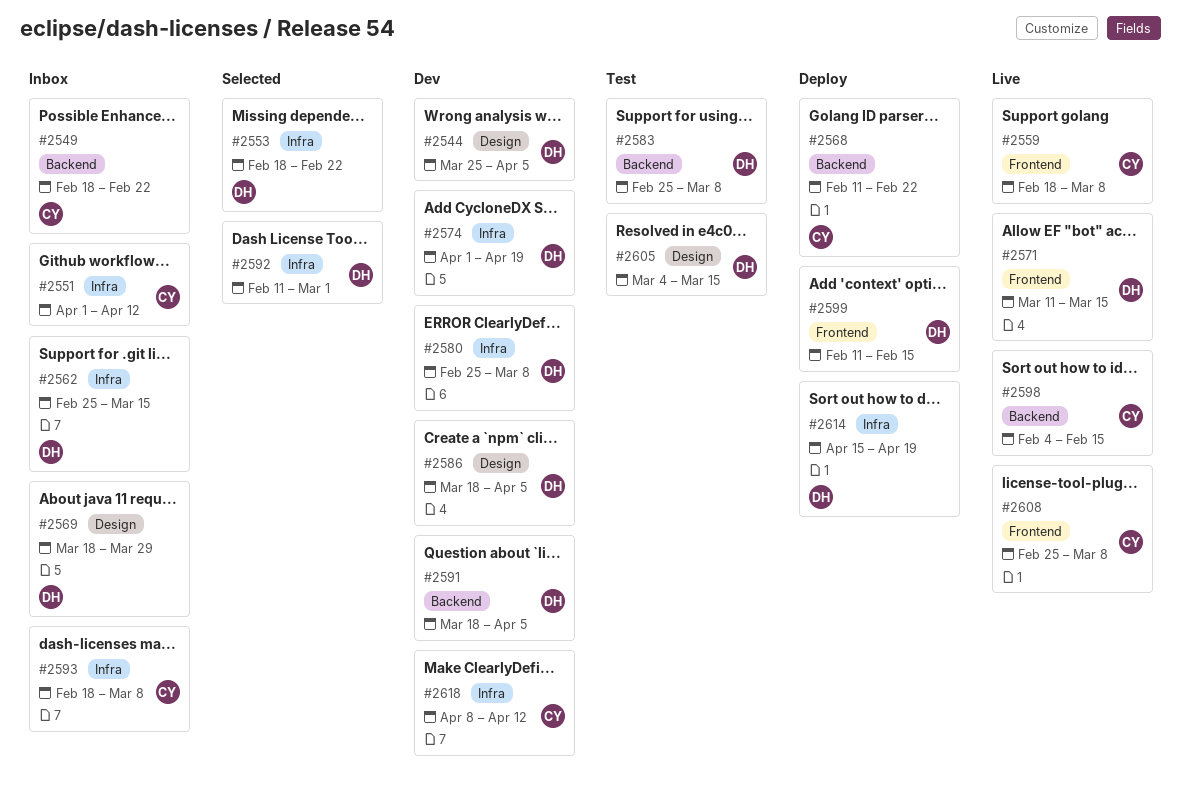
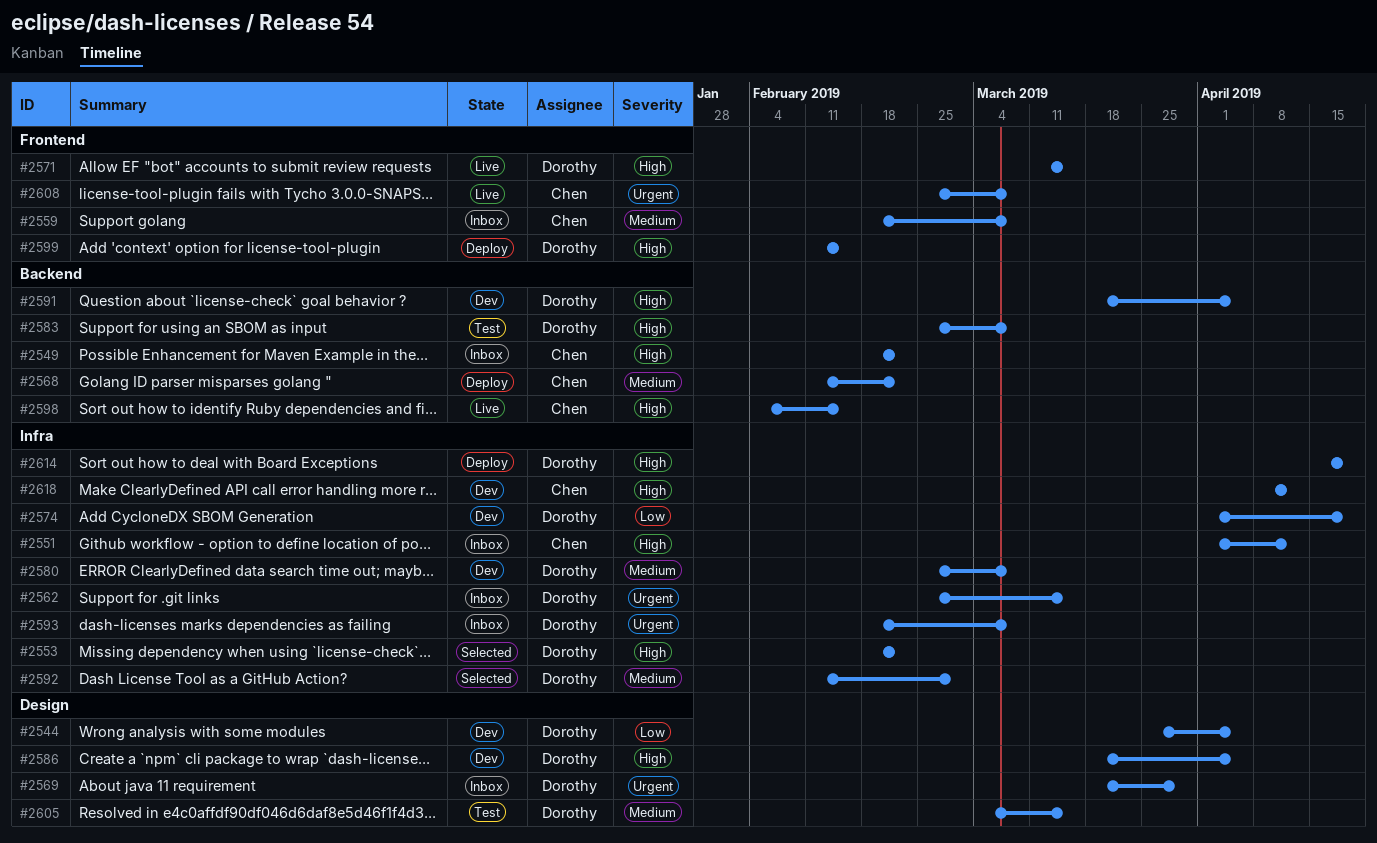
#2559, status: Live -> Inbox
#2593, owner: Chen -> Dorothy

